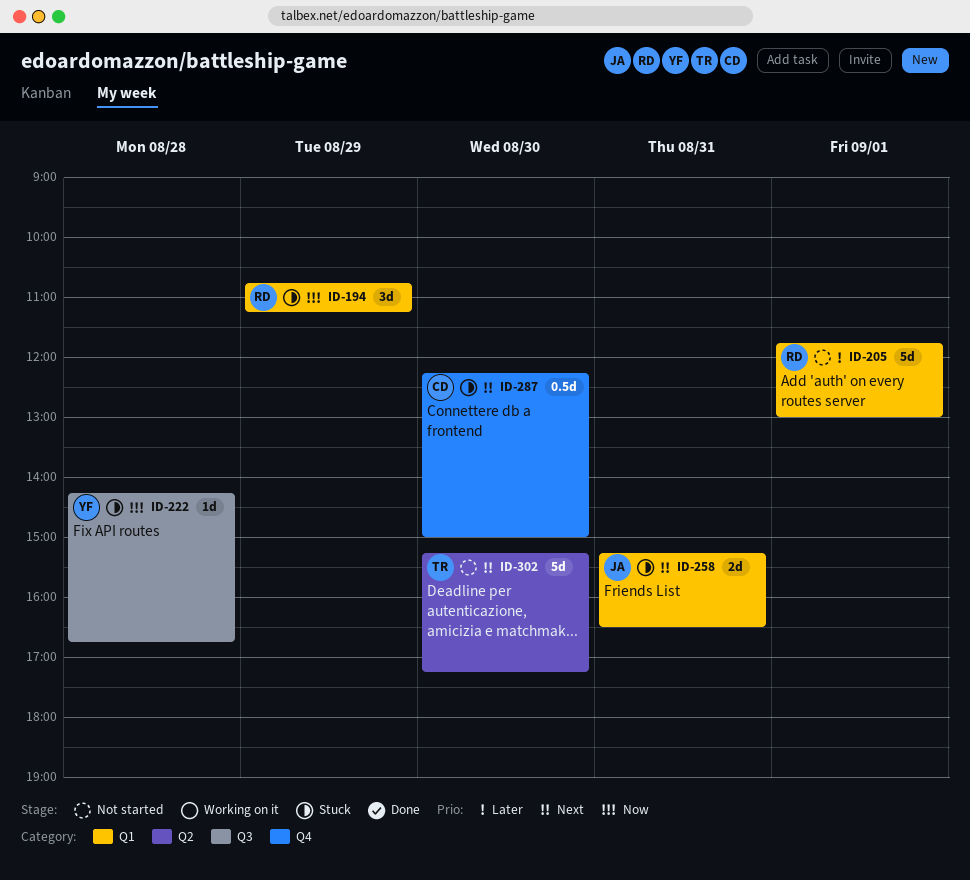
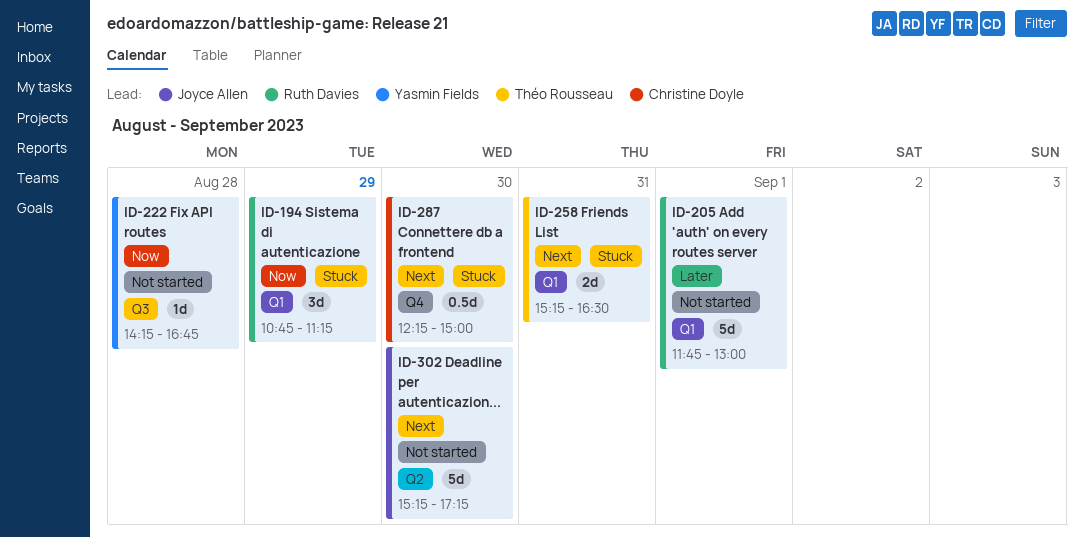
ID-222, status: Stuck -> Not started
ID-258, owner: Joyce Allen -> Théo Rousseau
ID-302, owner: Théo Rousseau -> Joyce Allen

